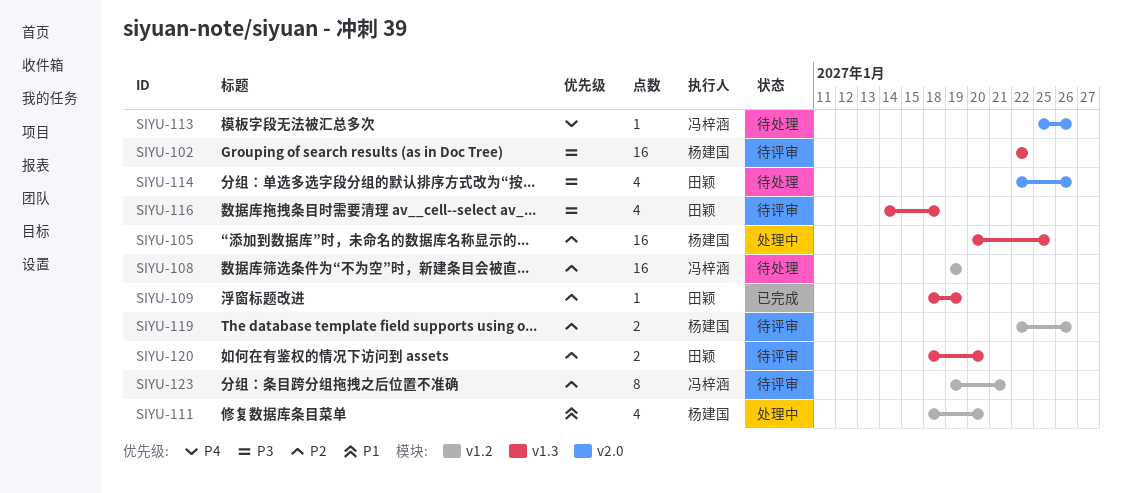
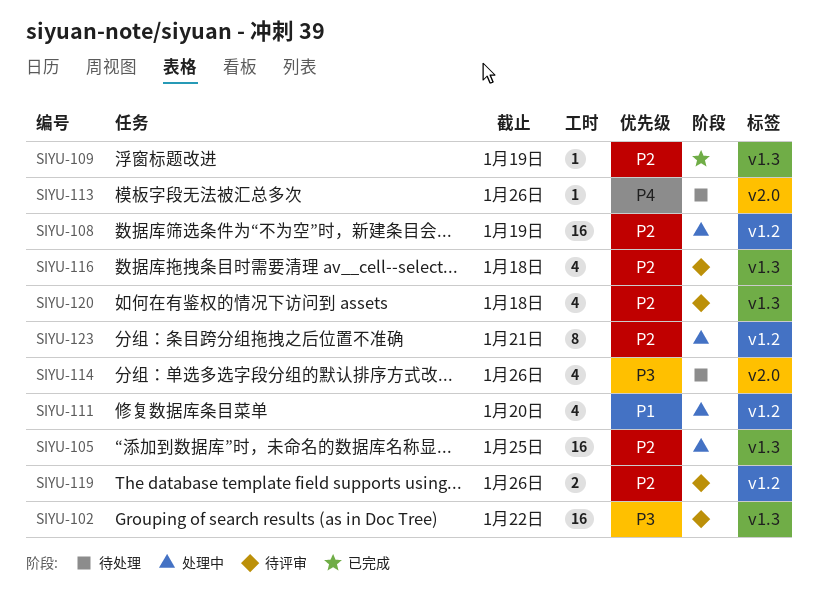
SIYU-108, status: 待处理 -> 处理中
SIYU-116, priority: P3 -> P2
SIYU-120, estimate: 2 -> 4
SIYU-120, due: Jan 20 -> Jan 18
SIYU-123, status: 待评审 -> 处理中

